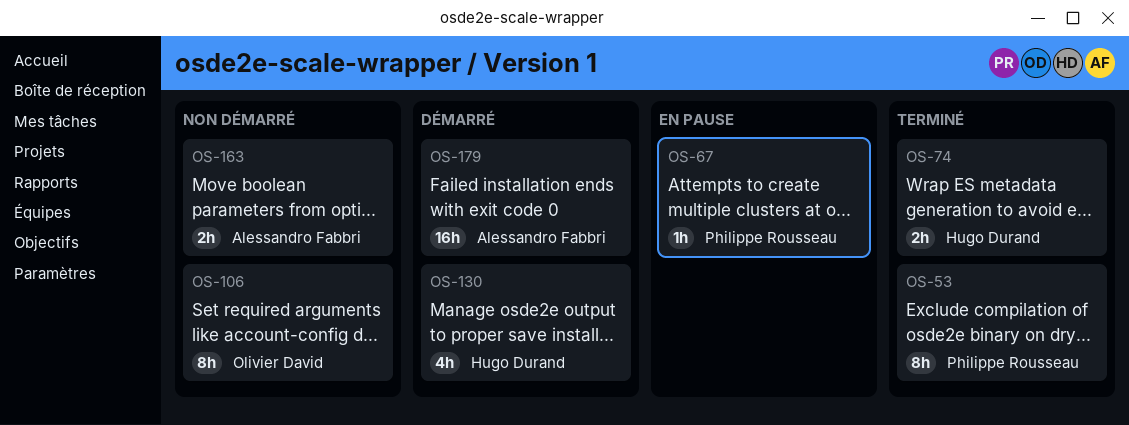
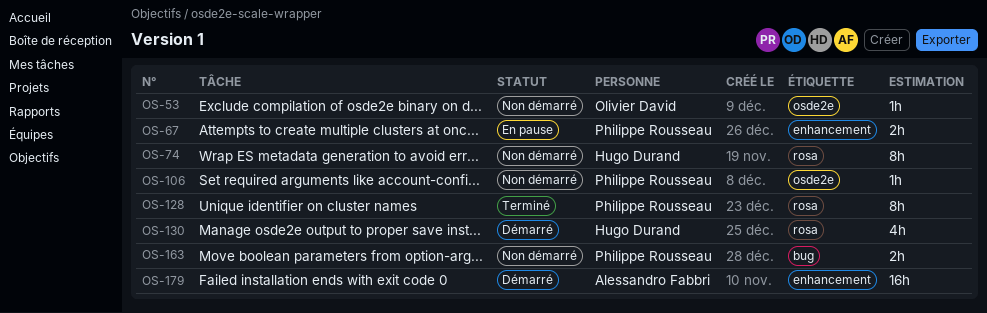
OS-53, status: Terminé -> Non démarré
OS-53, owner: Philippe Rousseau -> Olivier David
OS-53, estimate: 8h -> 1h
OS-67, estimate: 1h -> 2h
OS-74, status: Terminé -> Non démarré
OS-74, estimate: 2h -> 8h
OS-106, owner: Olivier David -> Philippe Rousseau
OS-106, estimate: 8h -> 1h
OS-128: none -> present
OS-163, owner: Alessandro Fabbri -> Philippe Rousseau

